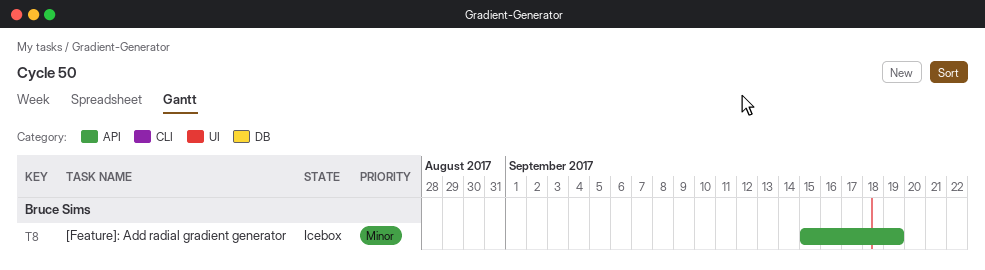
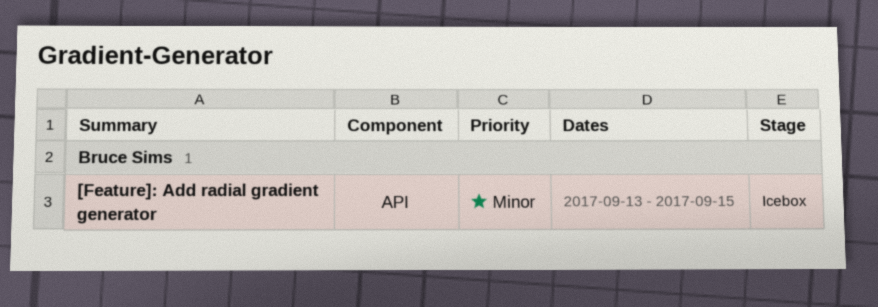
[Feature]: Add radial gradient generator, start: Sep 15 -> Sep 13
[Feature]: Add radial gradient generator, due: Sep 19 -> Sep 15

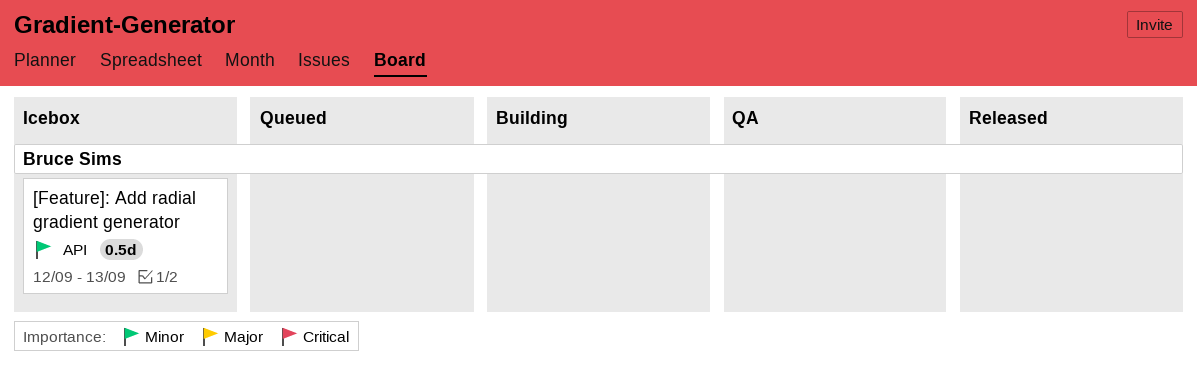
[Feature]: Add radial gradient generator, start: Sep 13 -> Sep 12
[Feature]: Add radial gradient generator, due: Sep 15 -> Sep 13

